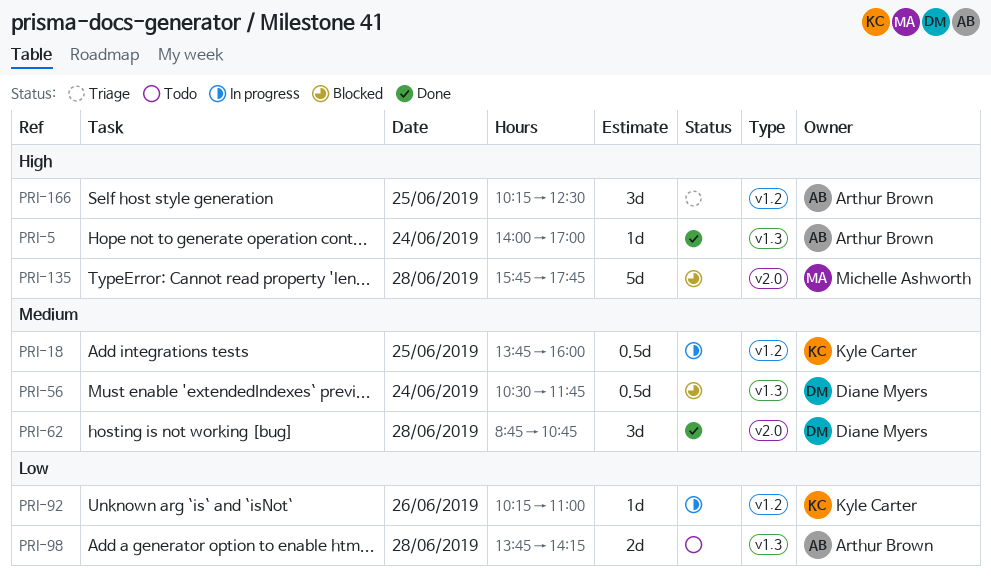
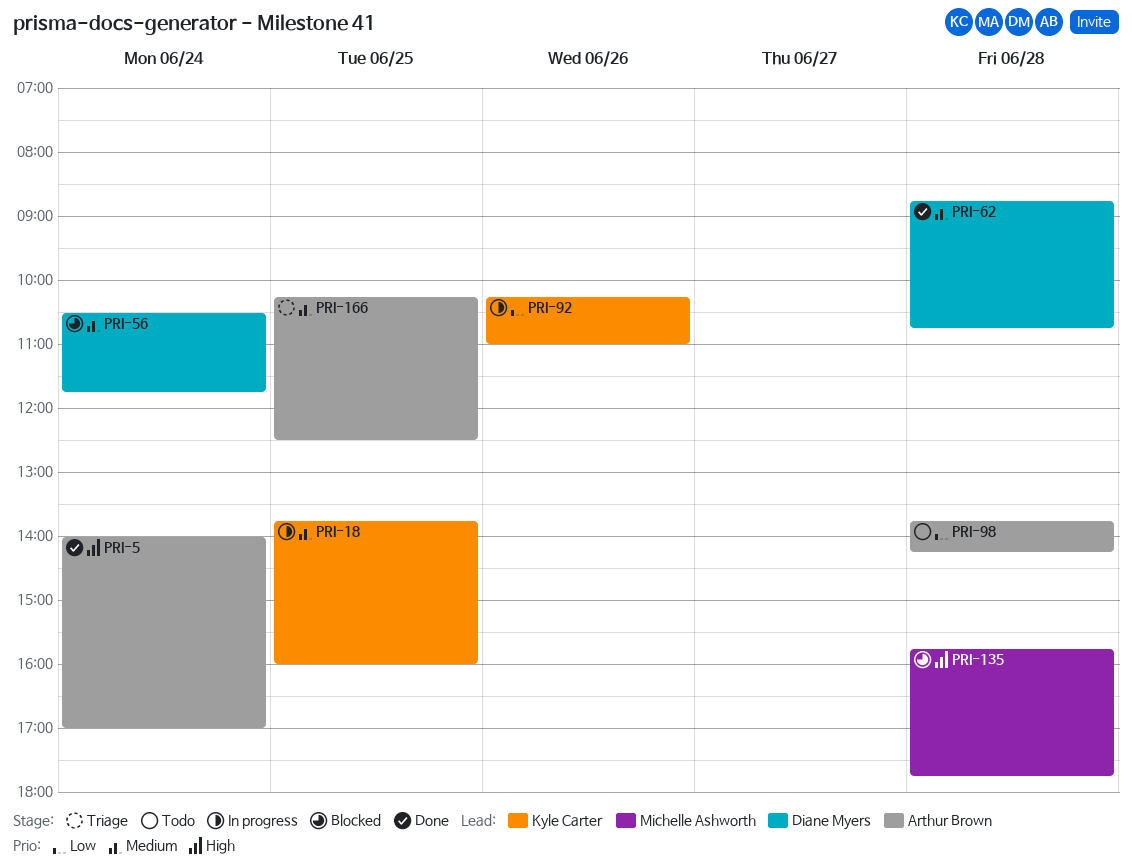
PRI-166, priority: High -> Medium

